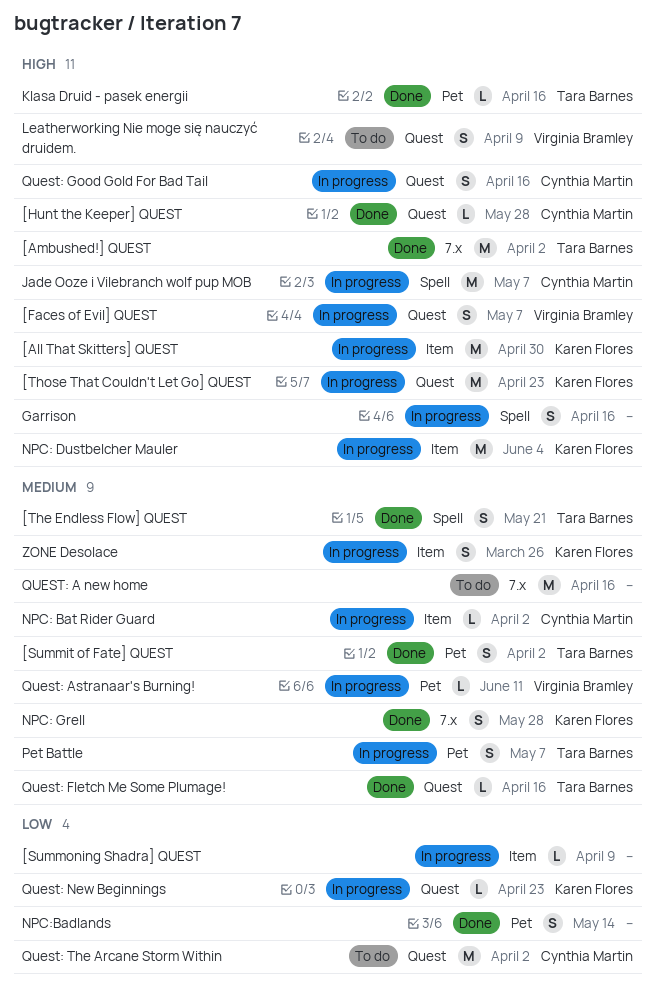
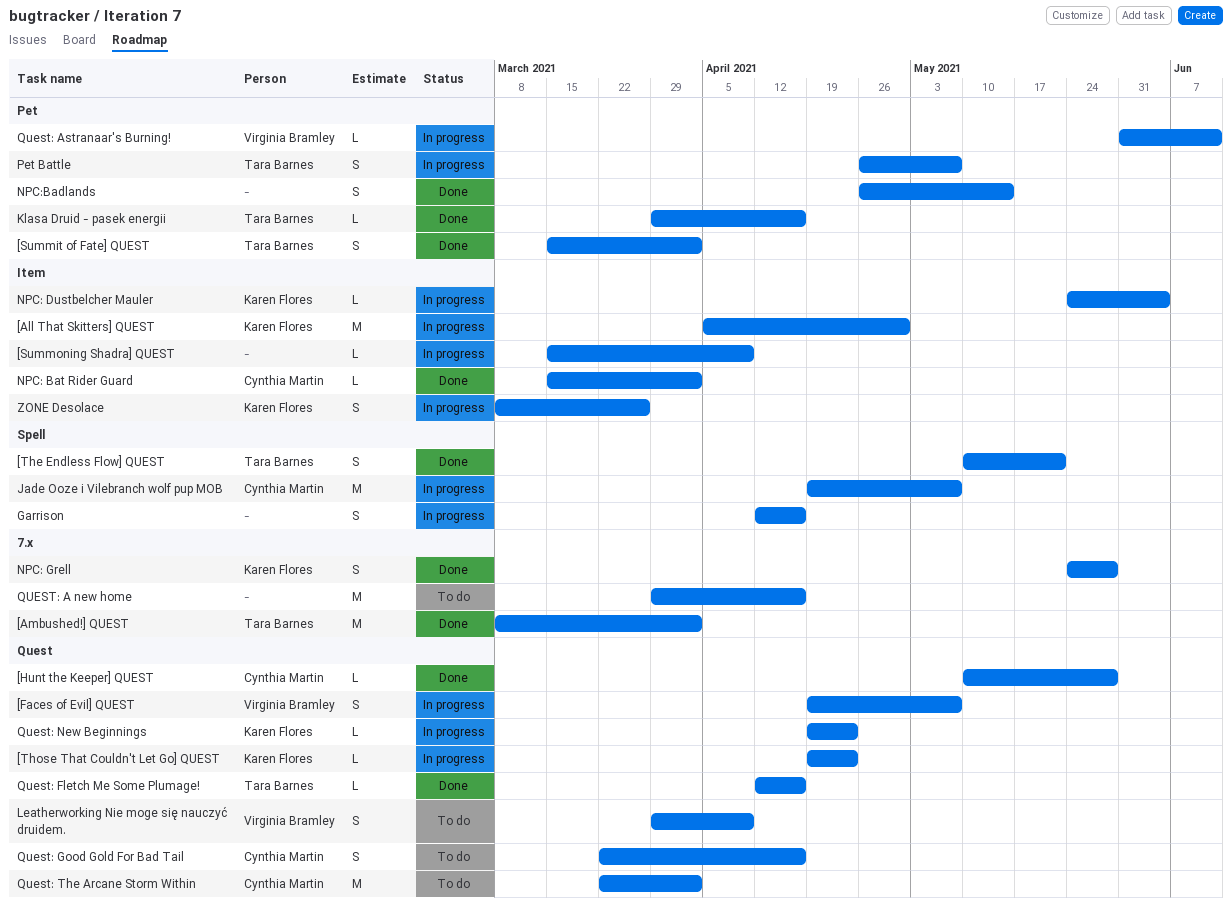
[Those That Couldn't Let Go] QUEST, estimate: M -> L
NPC: Bat Rider Guard, status: In progress -> Done
NPC: Dustbelcher Mauler, estimate: M -> L
Quest: Good Gold For Bad Tail, status: In progress -> To do

